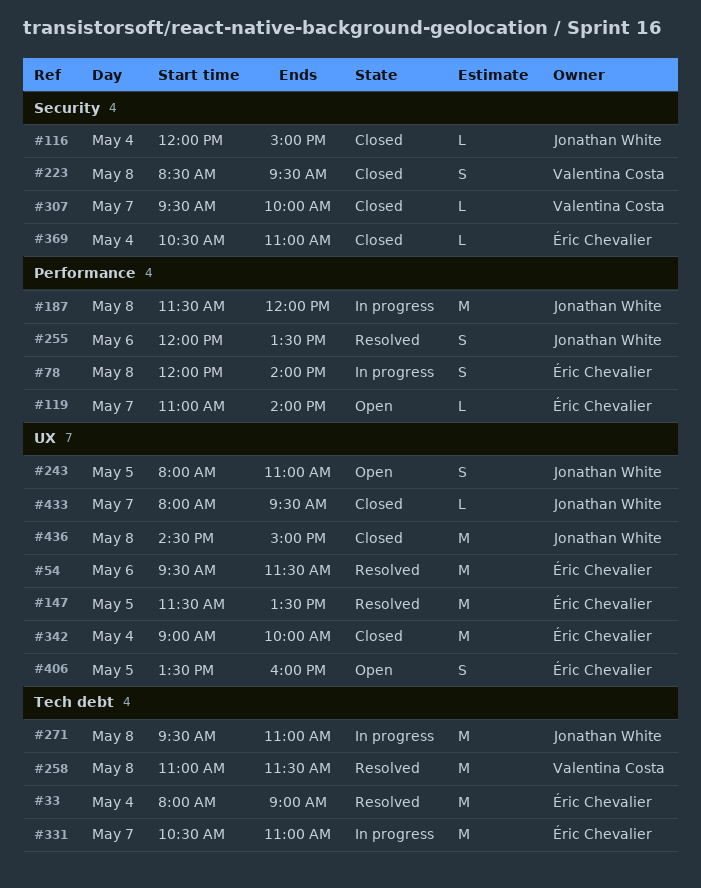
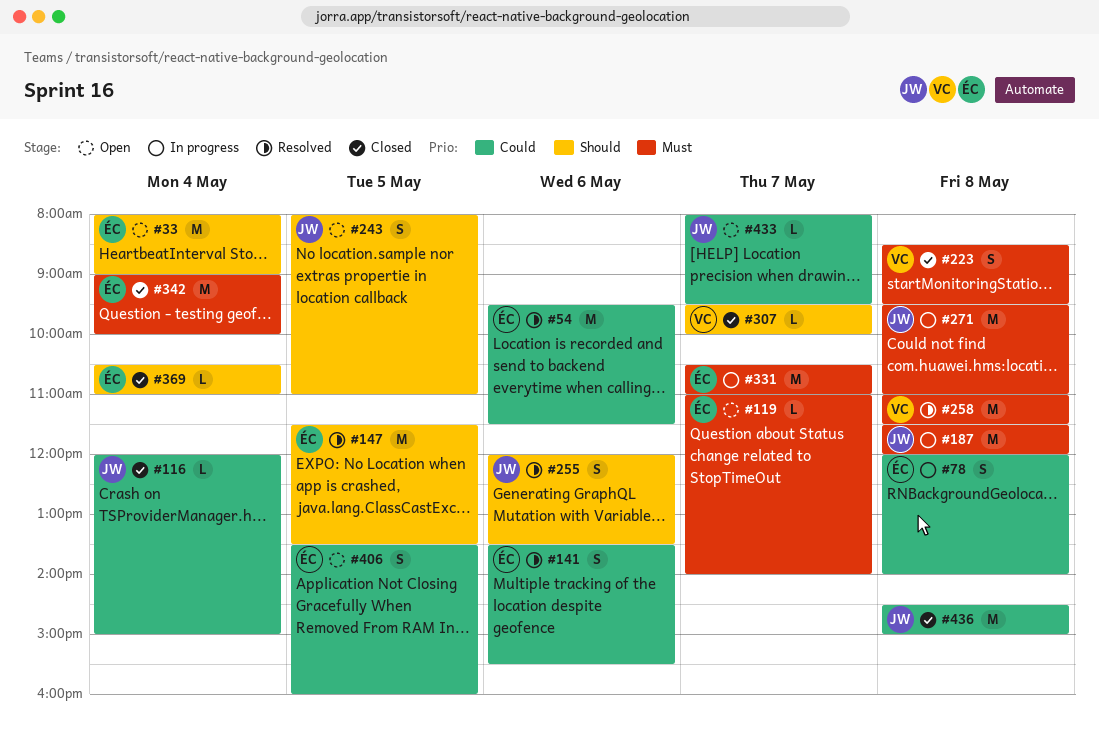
#33, status: Resolved -> Open
#141: none -> present
#433, status: Closed -> Open

